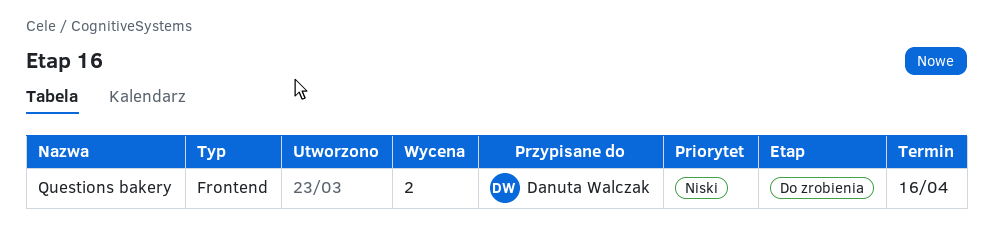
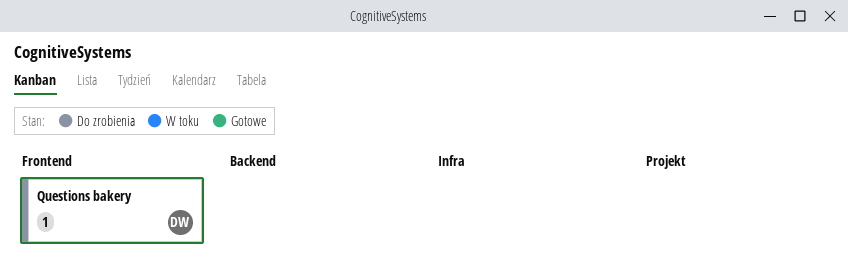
Questions bakery, estimate: 2 -> 1

